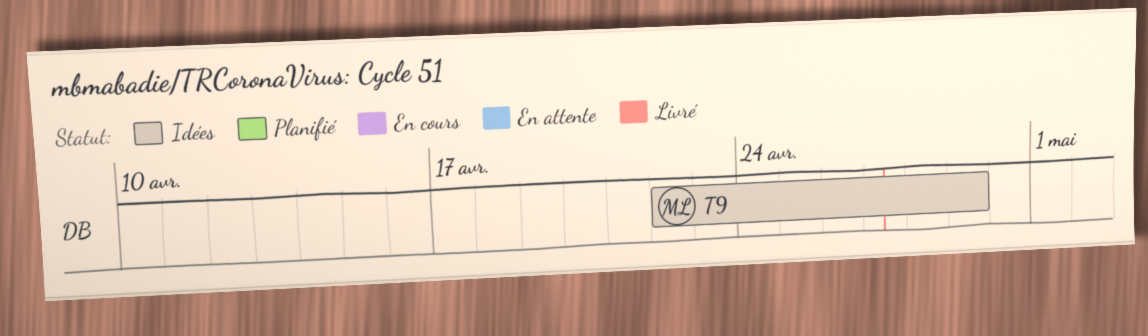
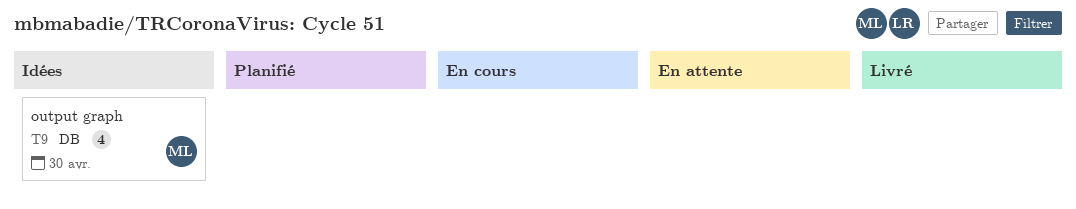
T9, due: Apr 29 -> Apr 30

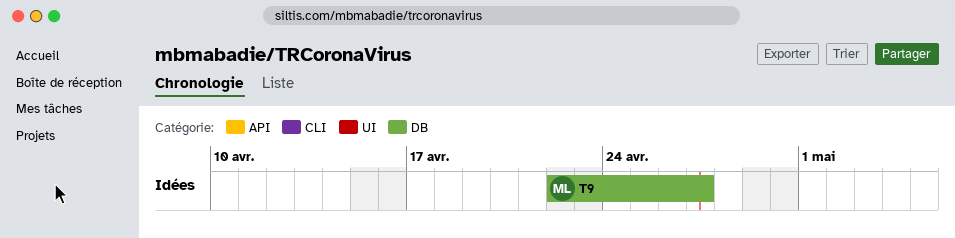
T9, due: Apr 30 -> Apr 27

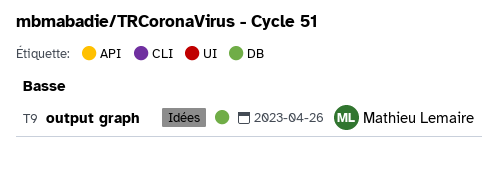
T9, due: Apr 27 -> Apr 26

